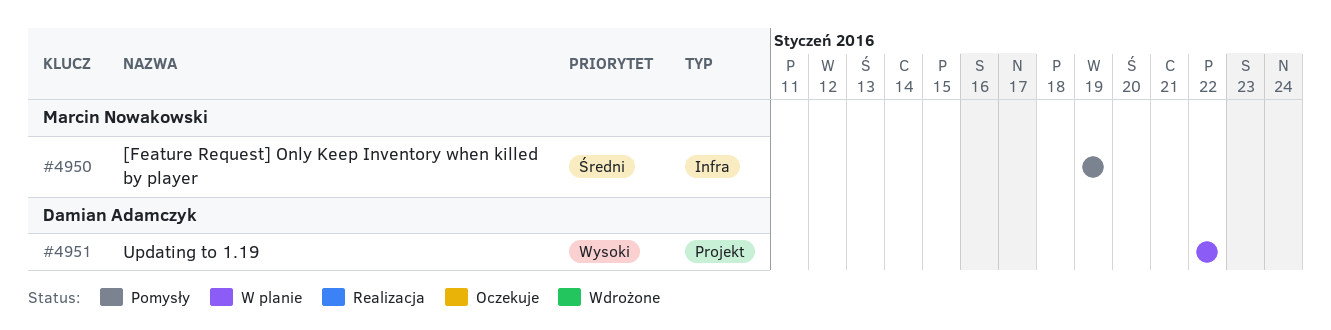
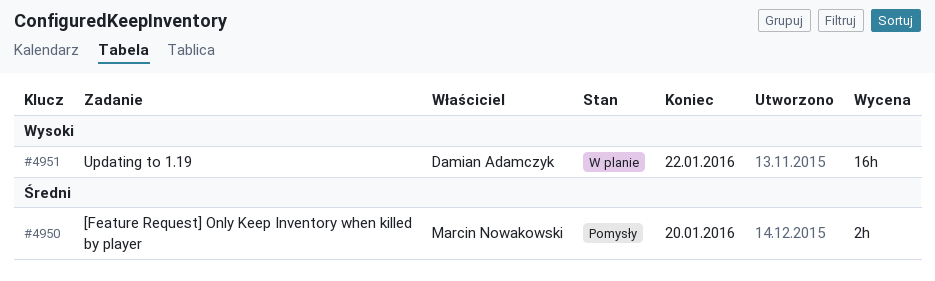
#4950, due: Jan 19 -> Jan 20

